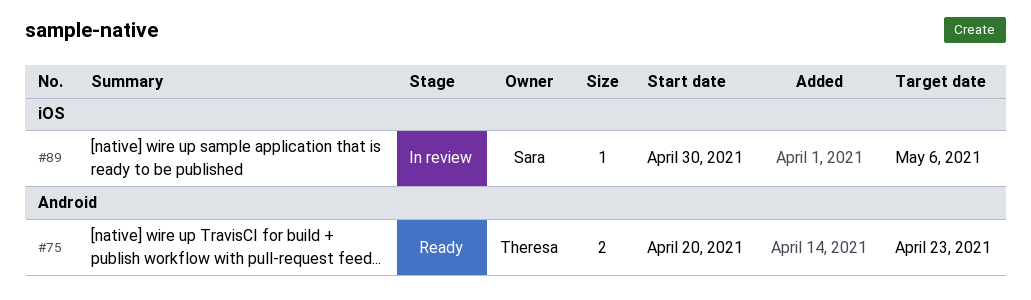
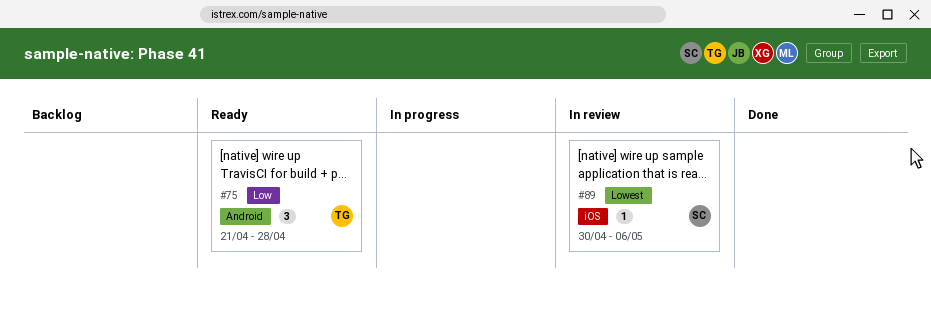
#75, estimate: 2 -> 3
#75, start: Apr 20 -> Apr 21
#75, due: Apr 23 -> Apr 28

